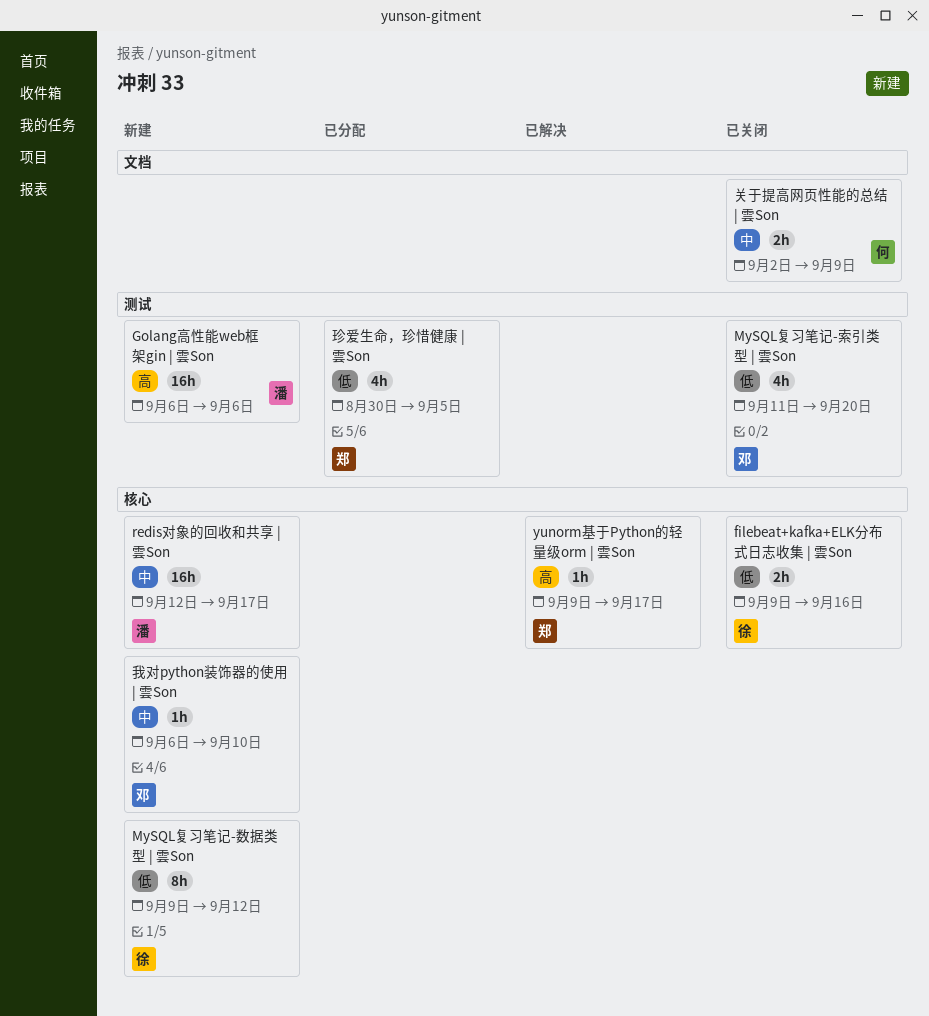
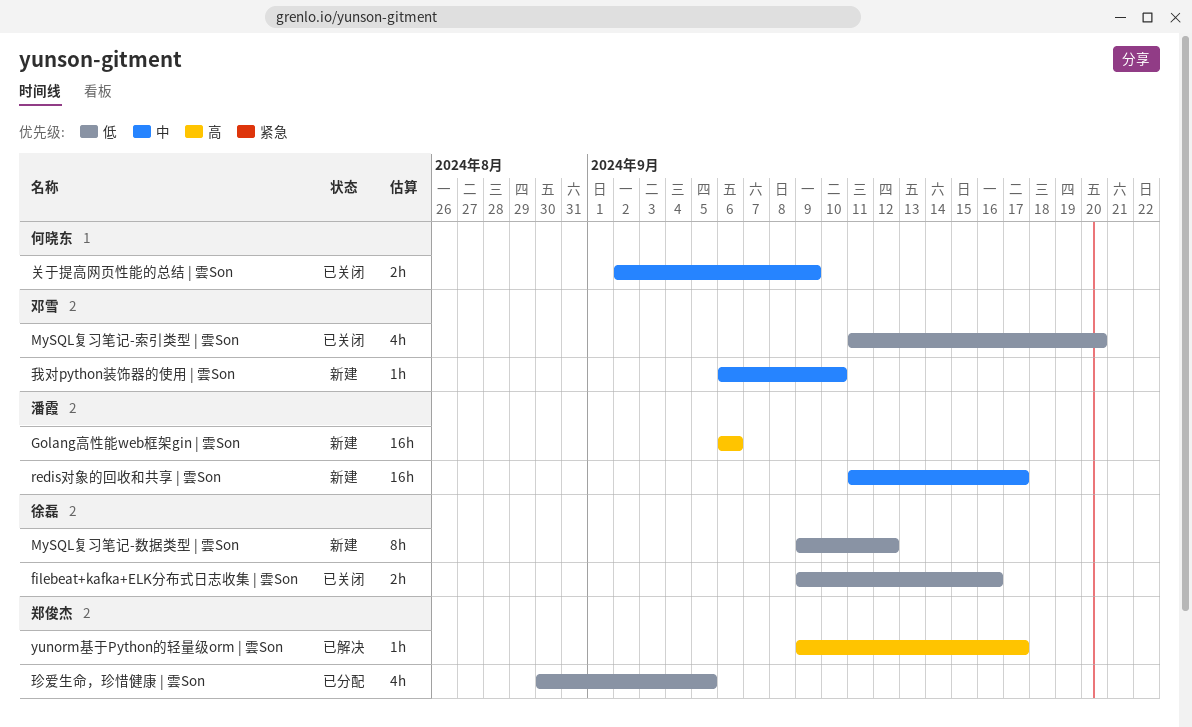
redis对象的回收和共享 | 雲Son, start: Sep 12 -> Sep 11

